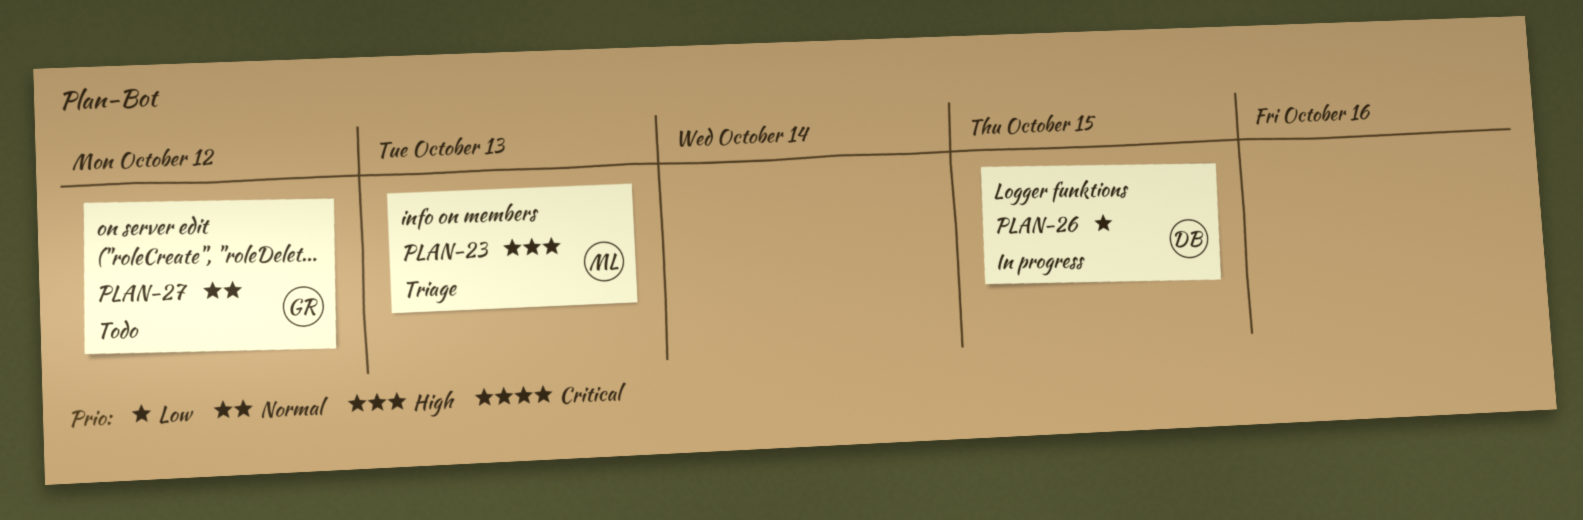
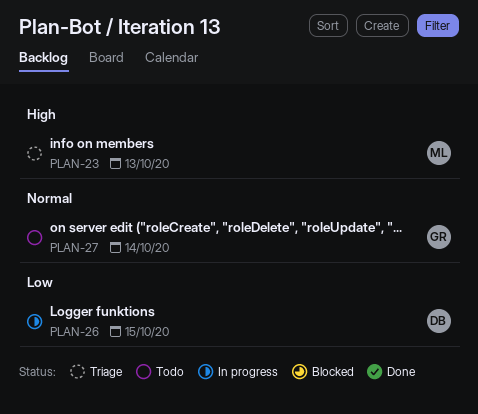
PLAN-27, due: Oct 12 -> Oct 14

